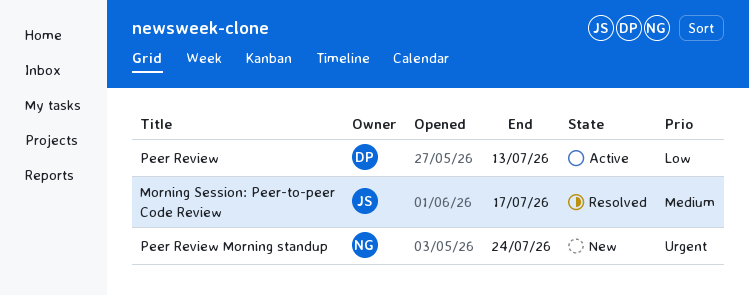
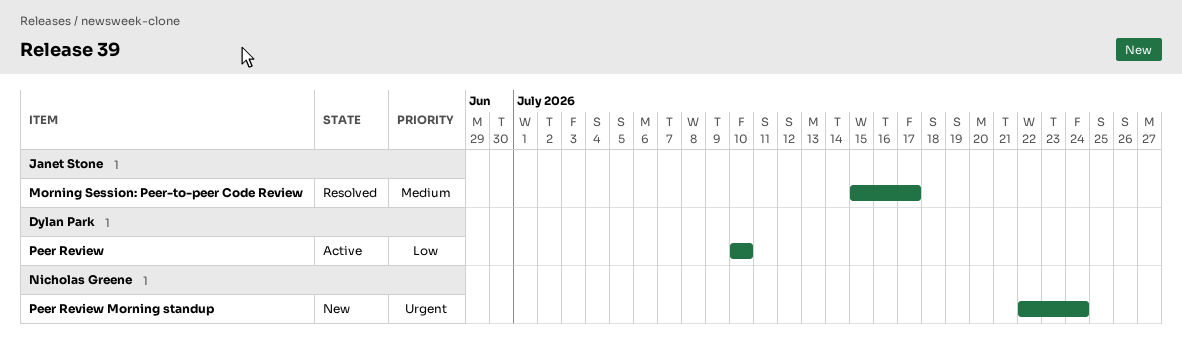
Peer Review, due: Jul 13 -> Jul 10

